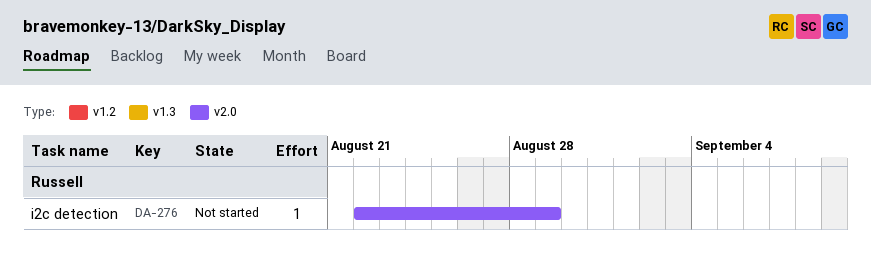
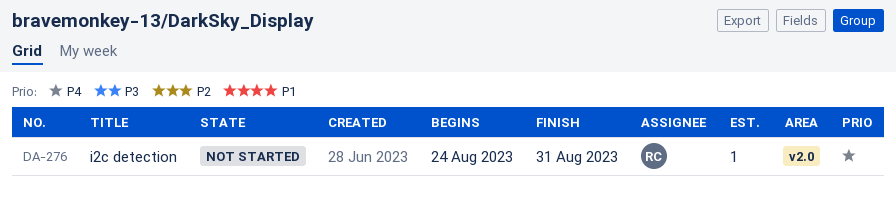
DA-276, start: Aug 22 -> Aug 24
DA-276, due: Aug 29 -> Aug 31

